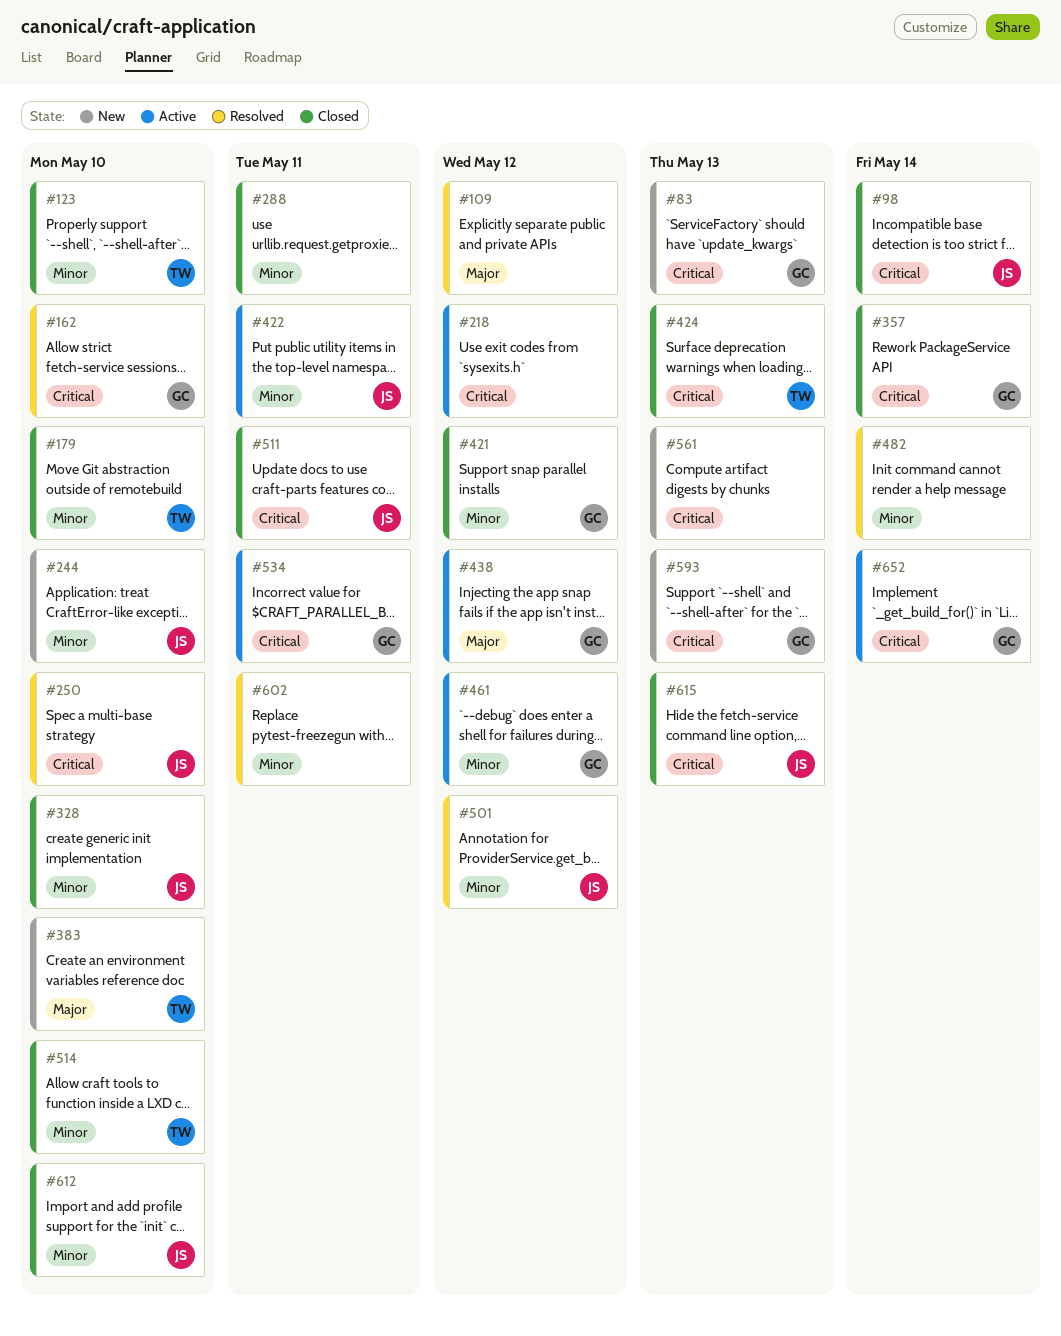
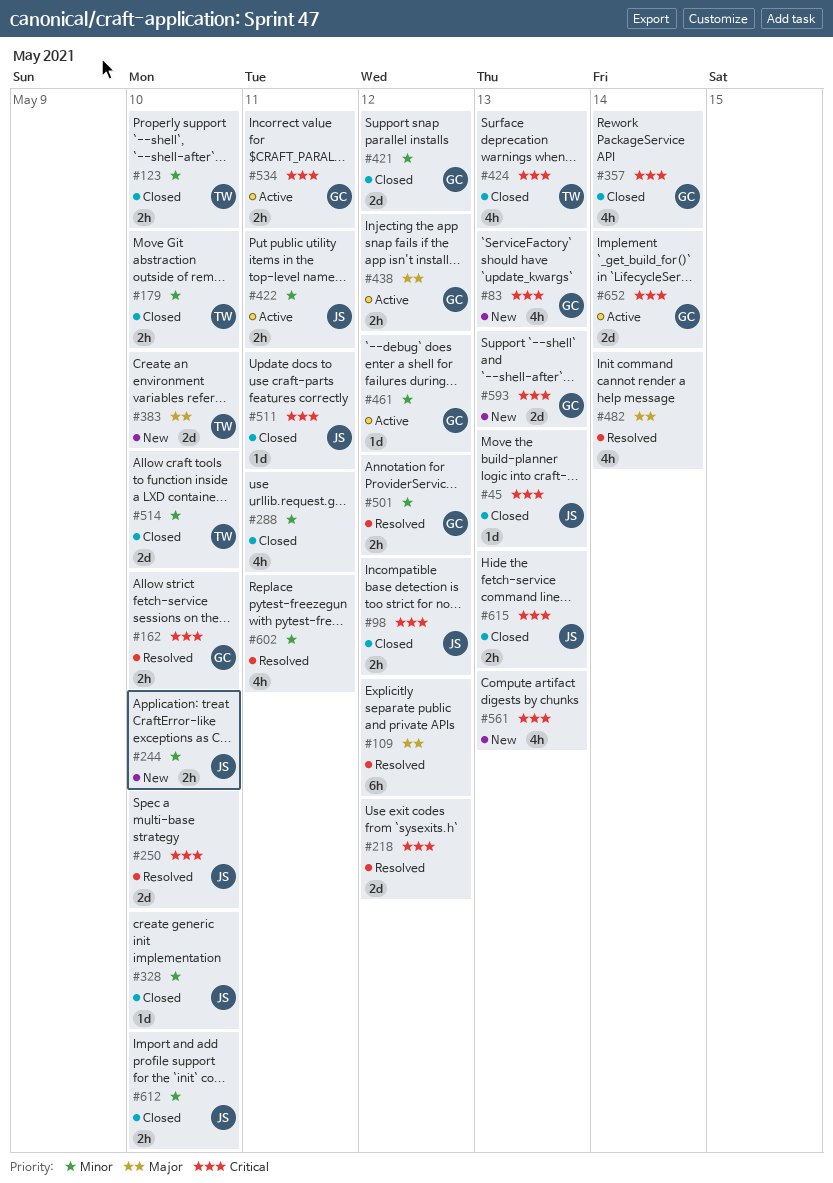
#45: none -> present
#98, due: May 14 -> May 12
#218, status: Active -> Resolved
#482, priority: Minor -> Major
#501, owner: JS -> GC

